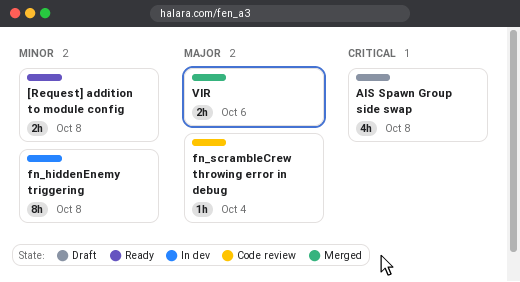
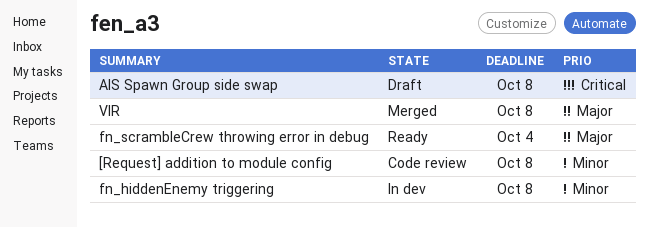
[Request] addition to module config, status: Ready -> Code review
fn_scrambleCrew throwing error in debug, status: Code review -> Ready
VIR, due: Oct 6 -> Oct 8

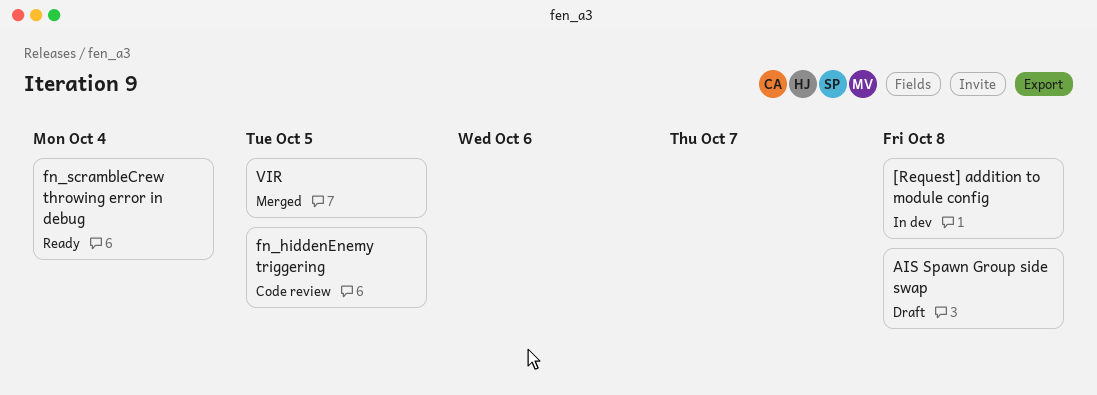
[Request] addition to module config, status: Code review -> In dev
fn_hiddenEnemy triggering, status: In dev -> Code review
fn_hiddenEnemy triggering, due: Oct 8 -> Oct 5
VIR, due: Oct 8 -> Oct 5

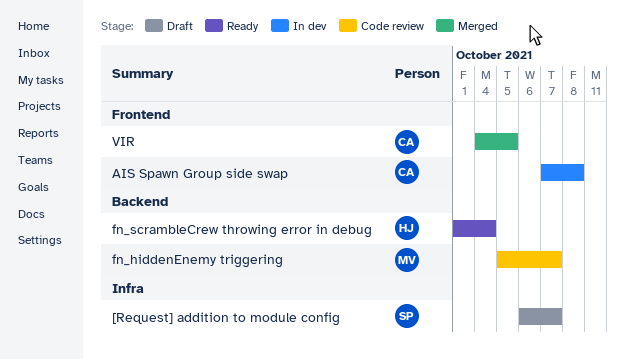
[Request] addition to module config, status: In dev -> Draft
[Request] addition to module config, due: Oct 8 -> Oct 7
AIS Spawn Group side swap, status: Draft -> In dev
fn_hiddenEnemy triggering, due: Oct 5 -> Oct 7

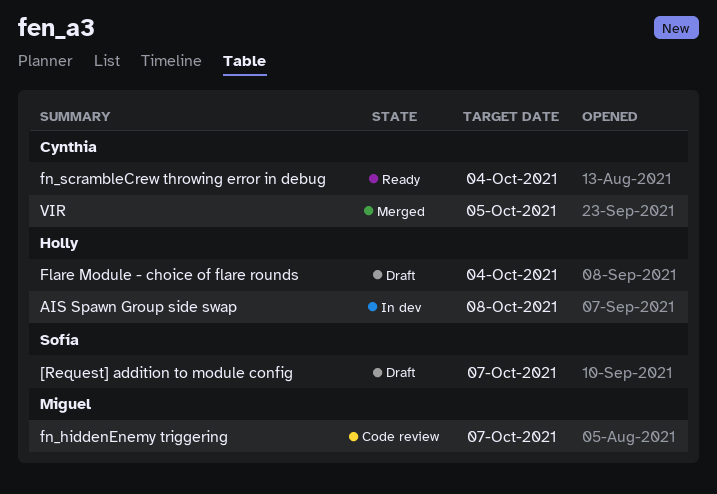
AIS Spawn Group side swap, owner: Cynthia -> Holly
Flare Module - choice of flare rounds: none -> present
fn_scrambleCrew throwing error in debug, owner: Holly -> Cynthia

